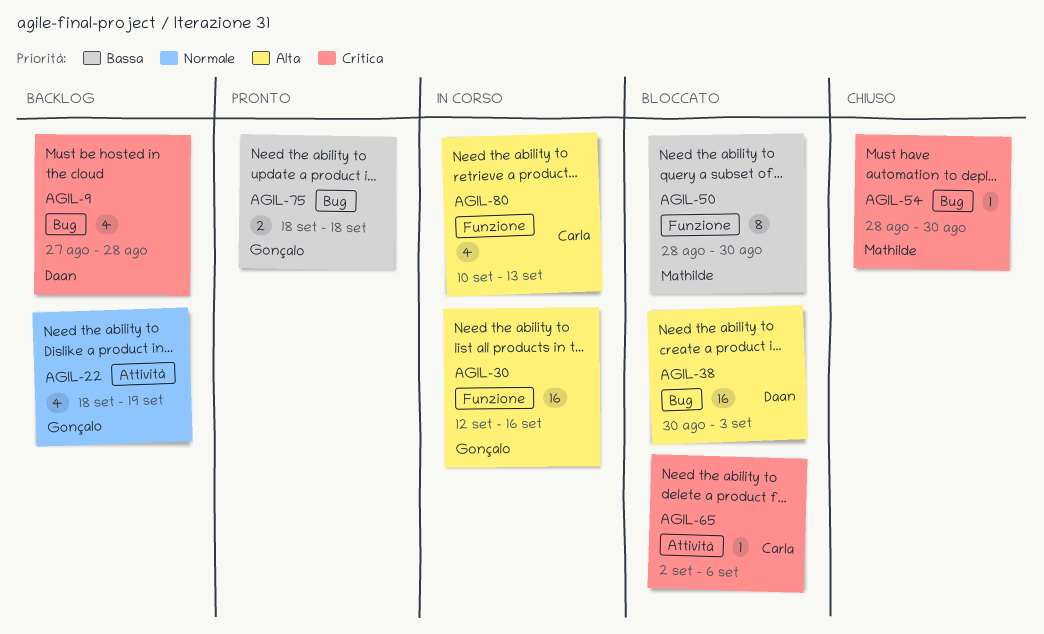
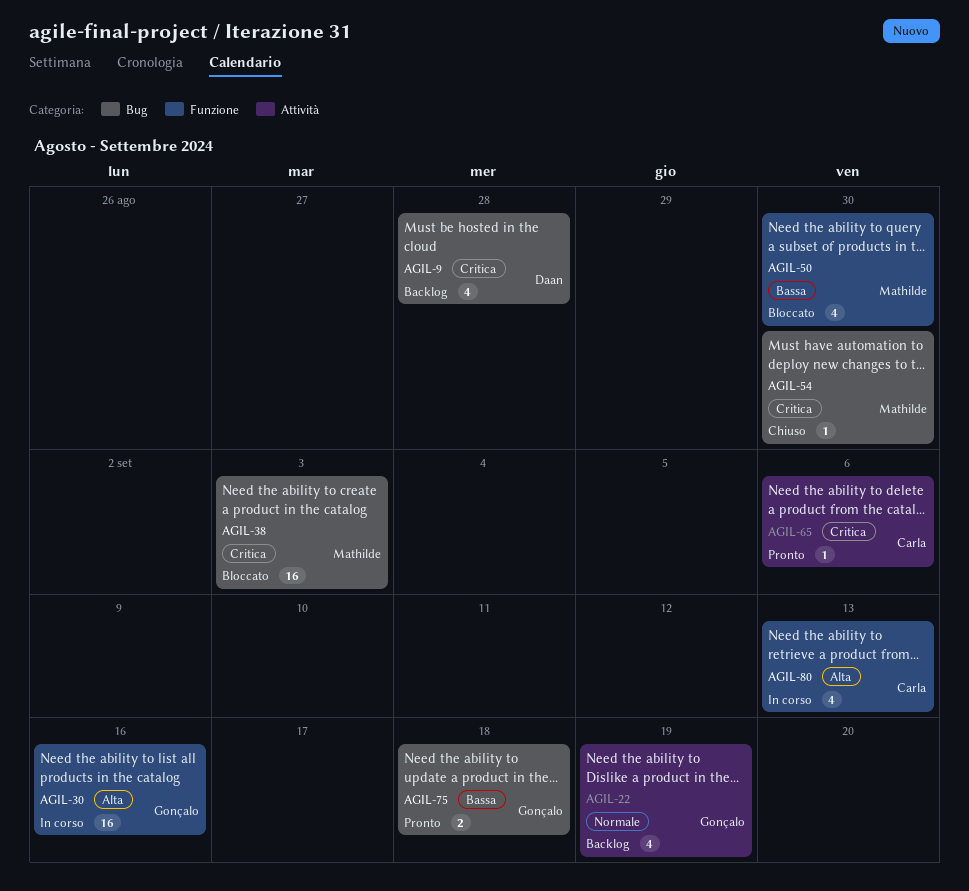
AGIL-38, owner: Daan -> Mathilde
AGIL-38, priority: Alta -> Critica
AGIL-50, estimate: 8 -> 4
AGIL-65, status: Bloccato -> Pronto

